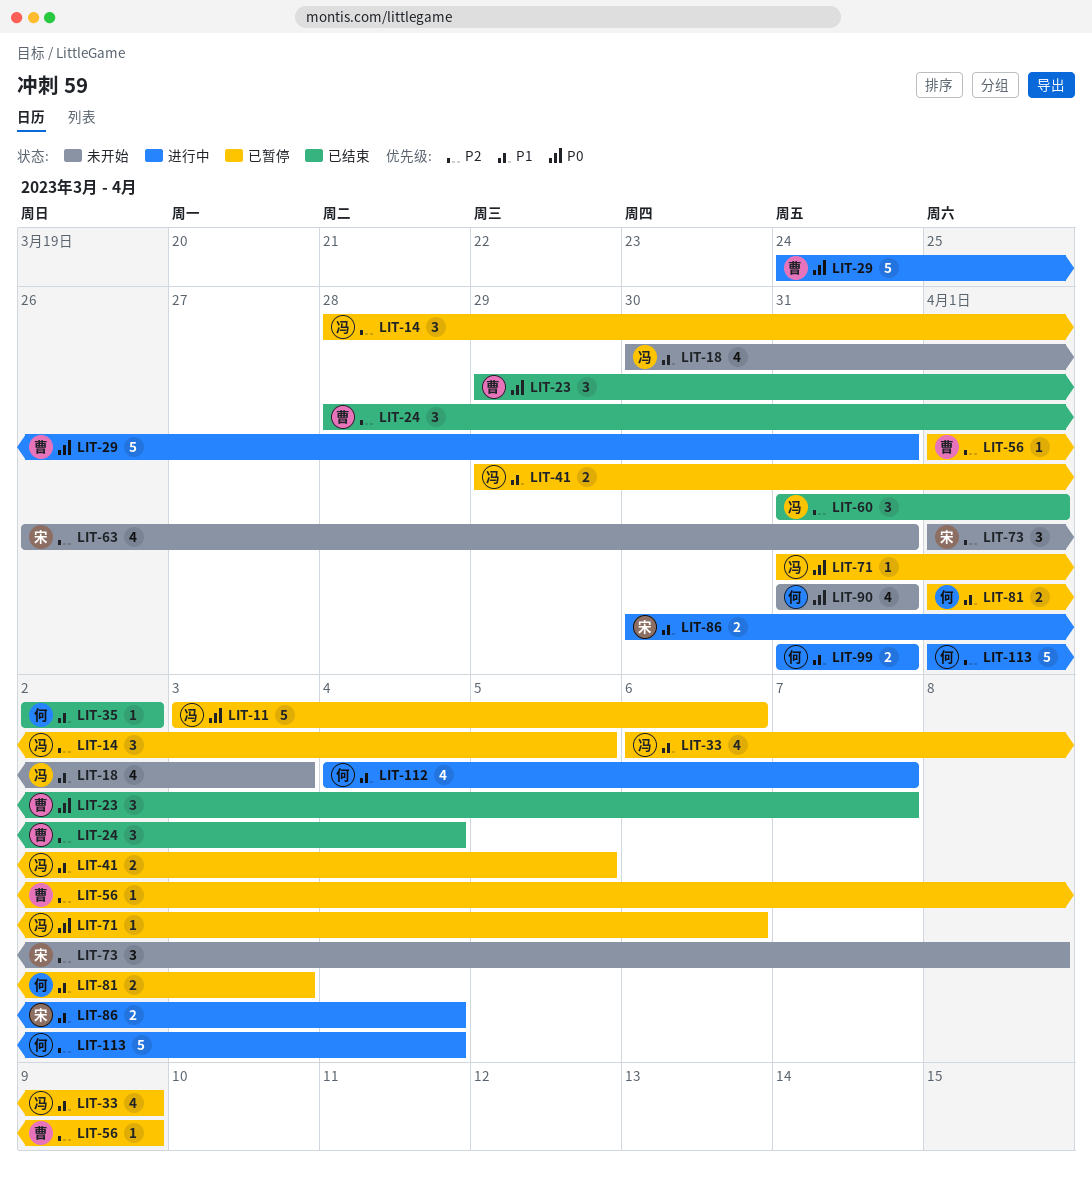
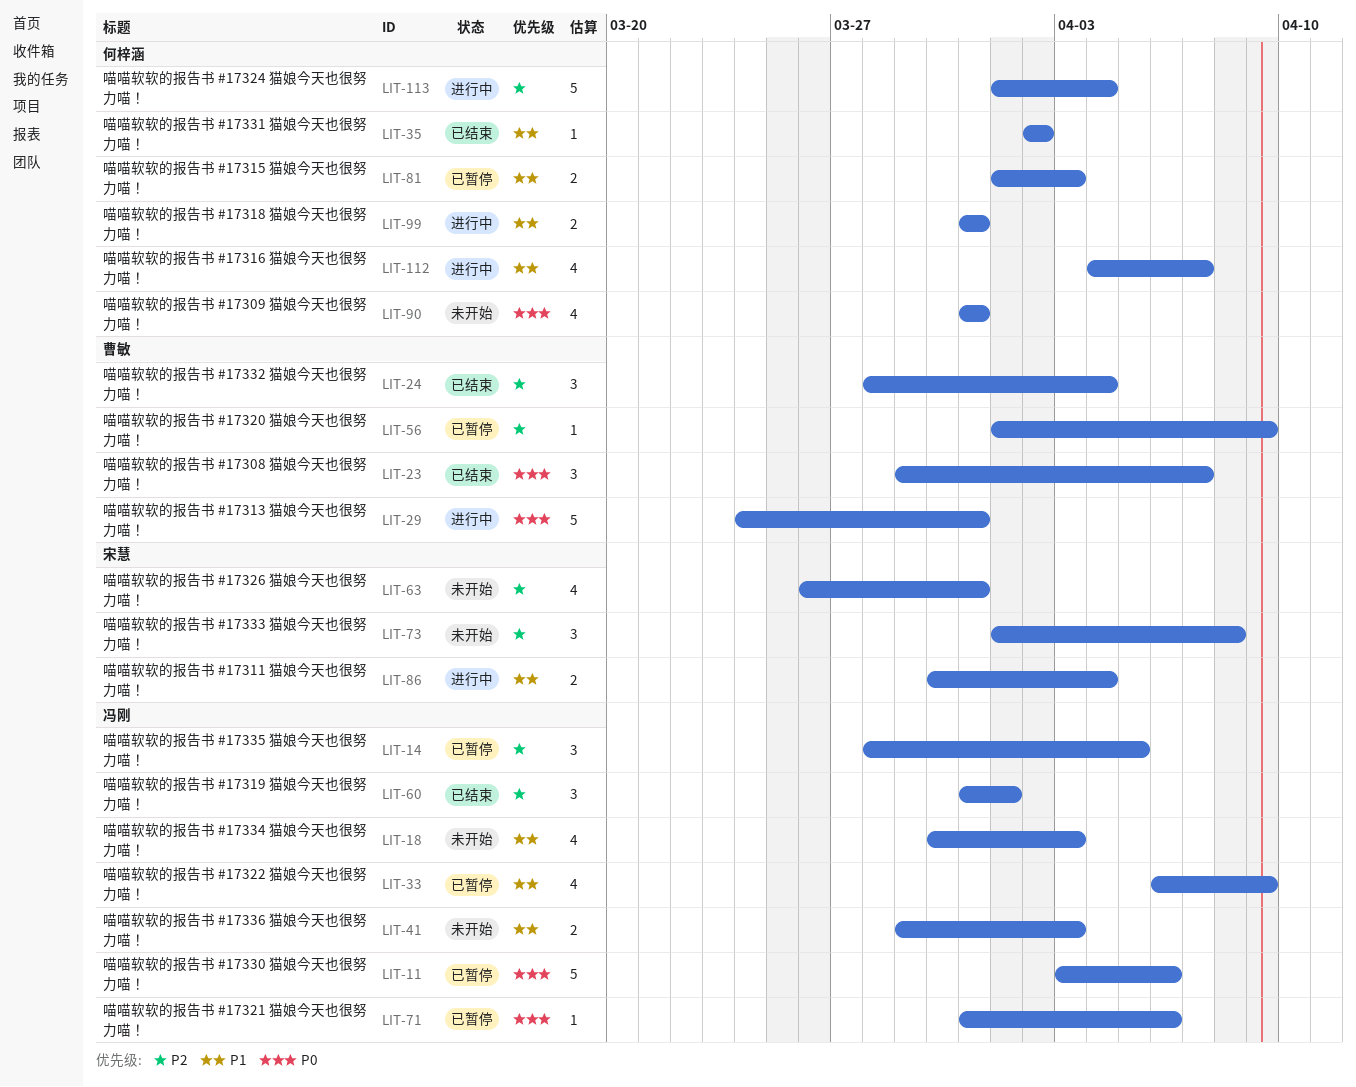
LIT-41, status: 已暂停 -> 未开始
LIT-41, due: Apr 5 -> Apr 3

